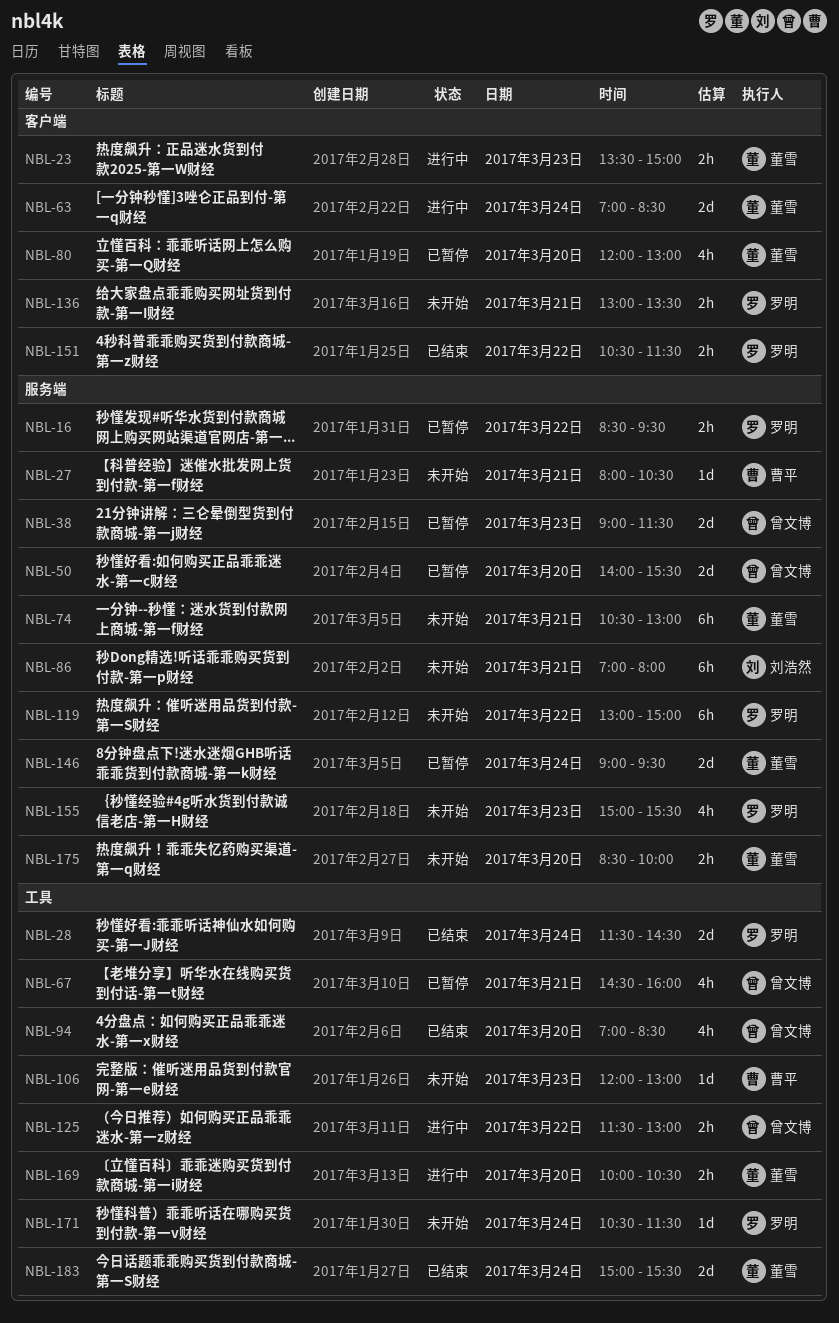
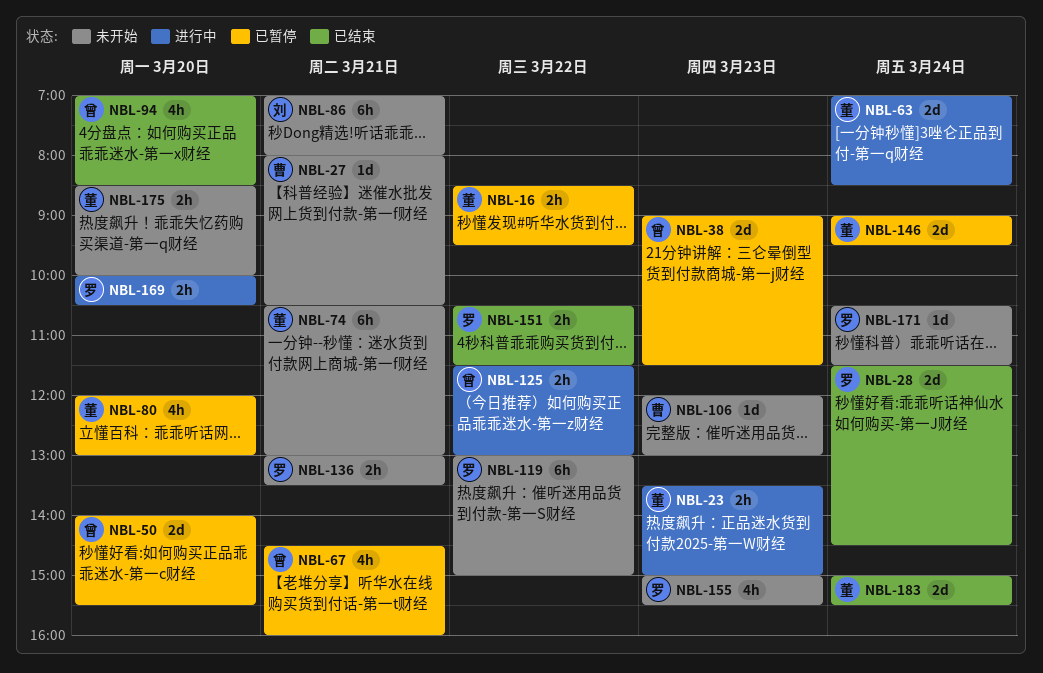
NBL-16, owner: 罗明 -> 董雪
NBL-169, owner: 董雪 -> 罗明

